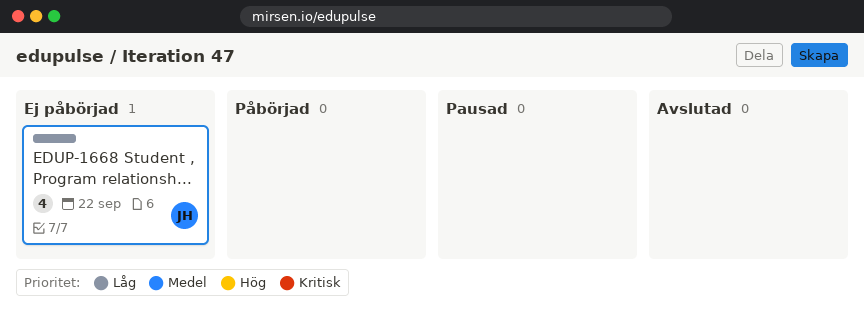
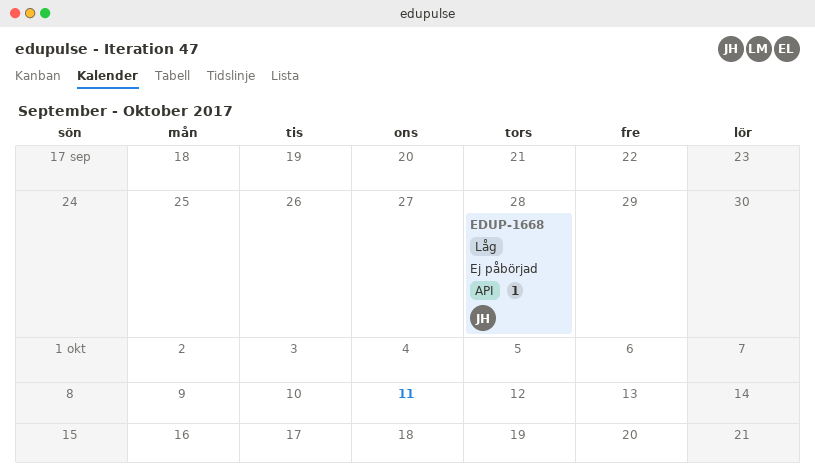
EDUP-1668, estimate: 4 -> 1
EDUP-1668, due: Sep 22 -> Sep 28

